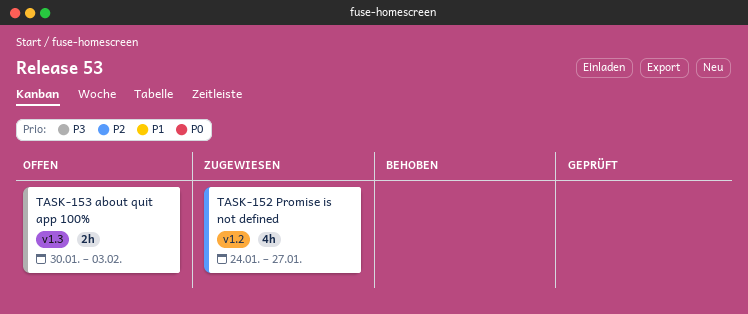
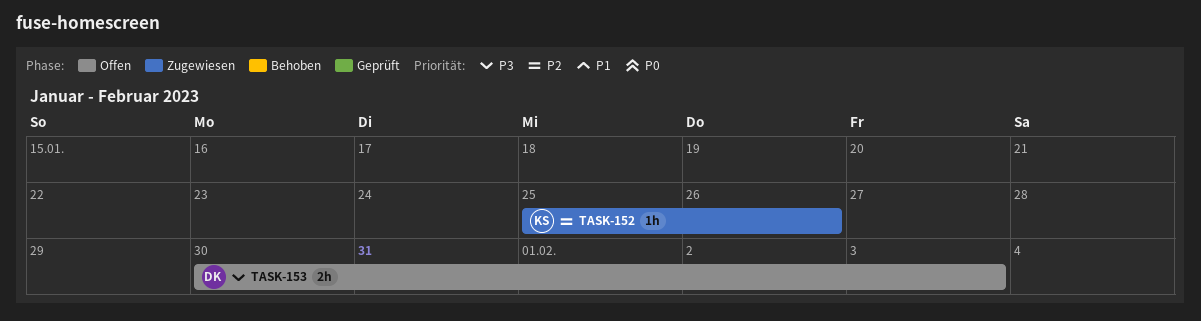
TASK-152, estimate: 4h -> 1h
TASK-152, start: Jan 24 -> Jan 25
TASK-152, due: Jan 27 -> Jan 26

